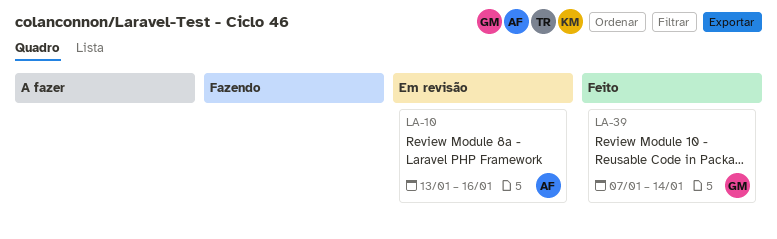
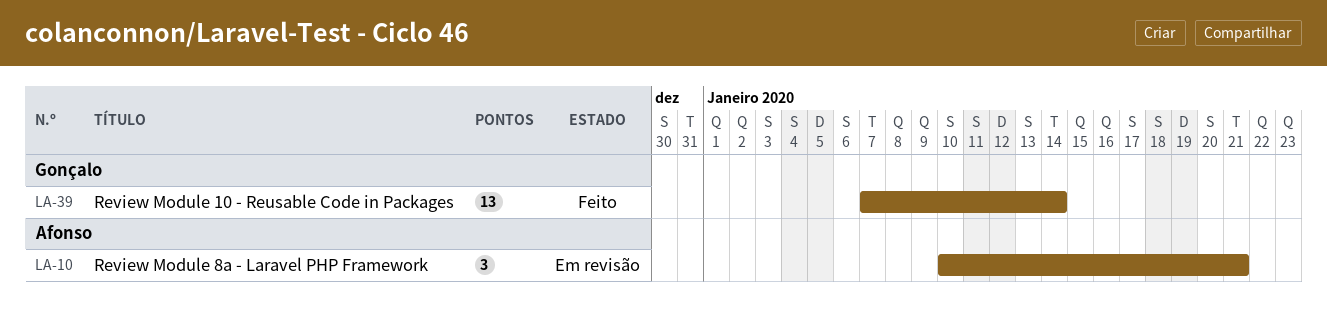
LA-10, start: Jan 13 -> Jan 10
LA-10, due: Jan 16 -> Jan 21

